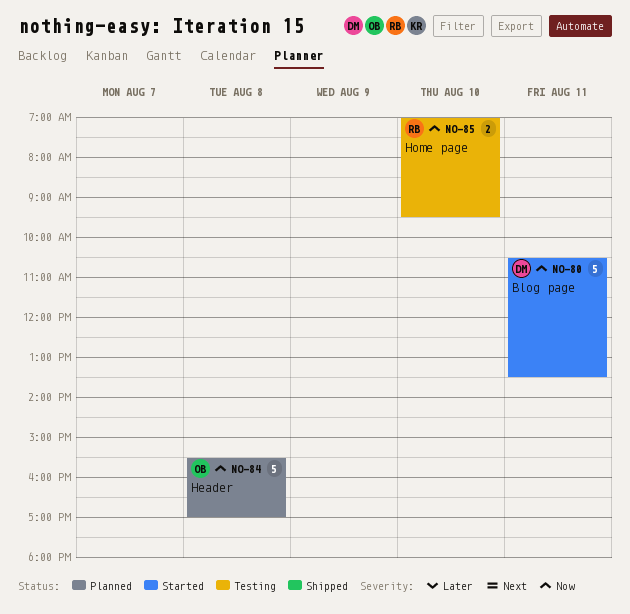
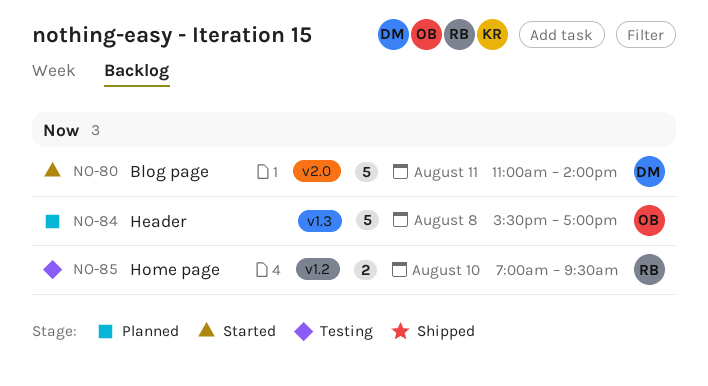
NO-80, begins: 10:30 -> 11:00
NO-80, ends: 13:30 -> 14:00

